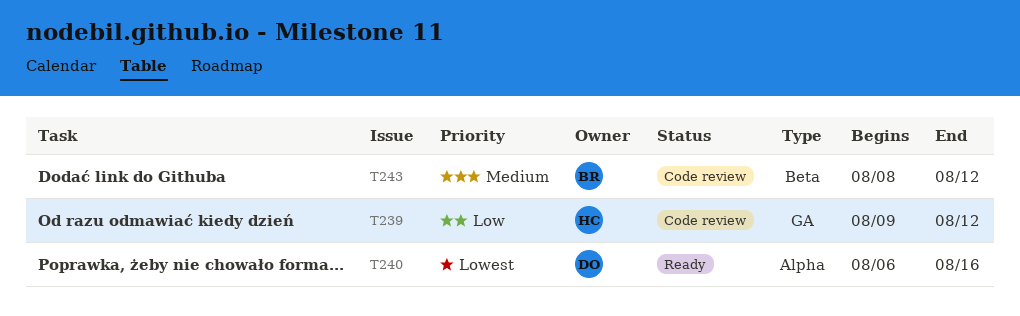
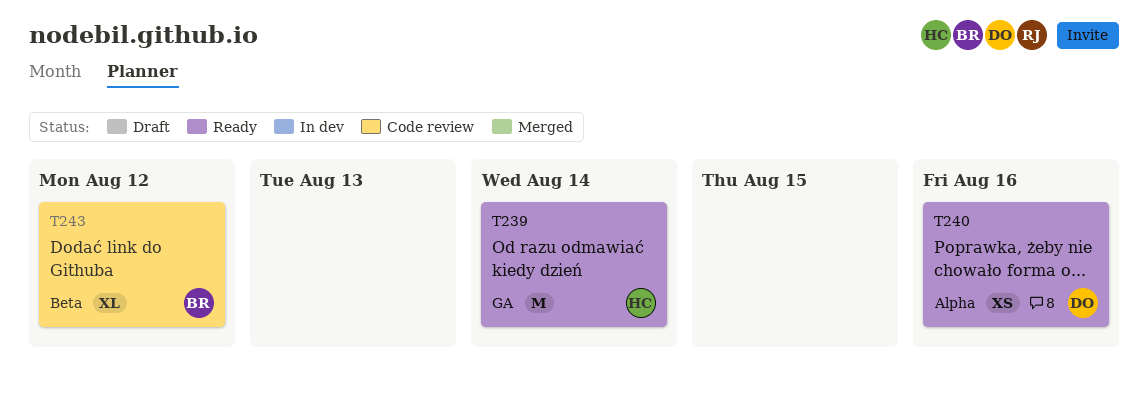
T239, status: Code review -> Ready
T239, due: Aug 12 -> Aug 14

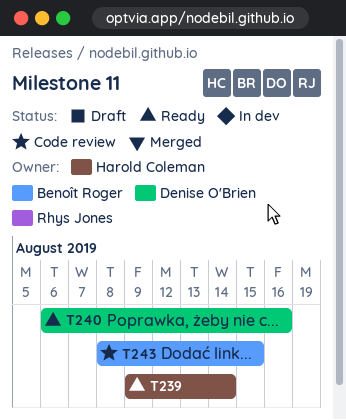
T243, due: Aug 12 -> Aug 15

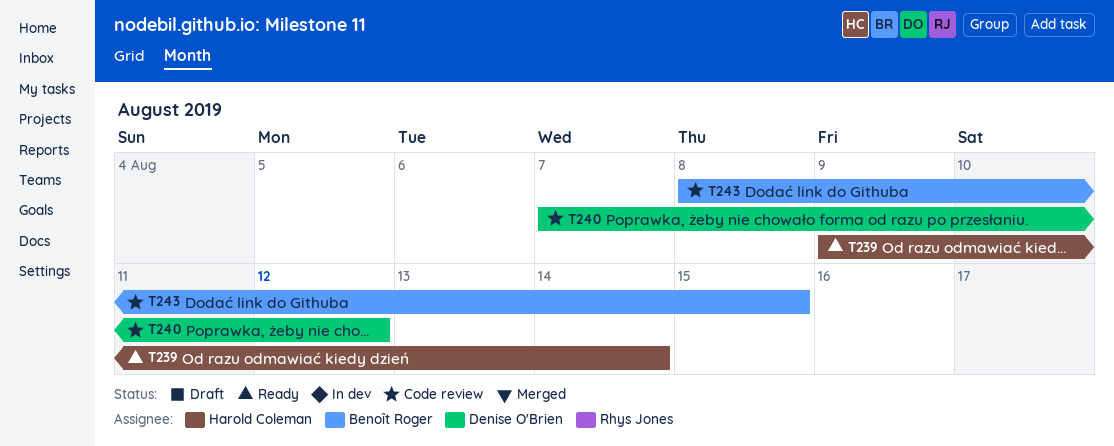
T240, status: Ready -> Code review
T240, start: Aug 6 -> Aug 7
T240, due: Aug 16 -> Aug 12

